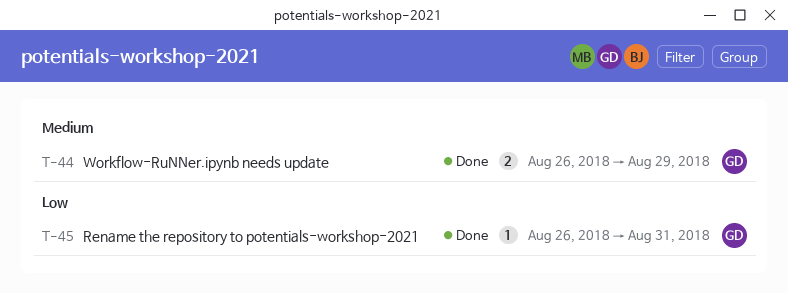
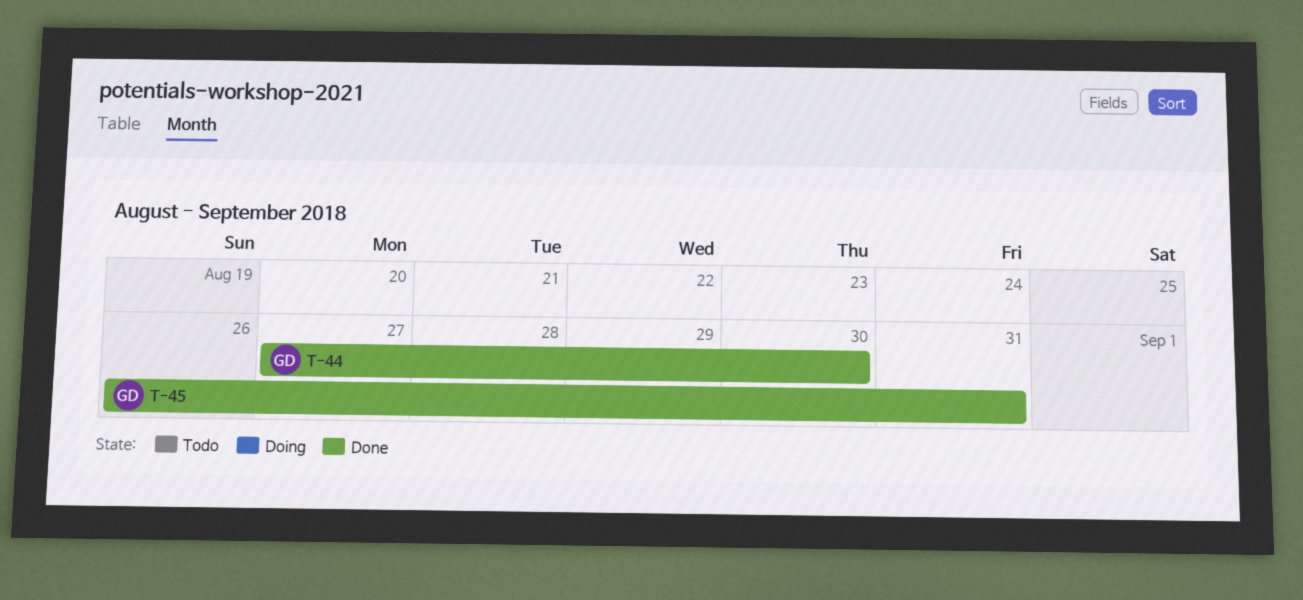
T-44, start: Aug 26 -> Aug 27
T-44, due: Aug 29 -> Aug 30

